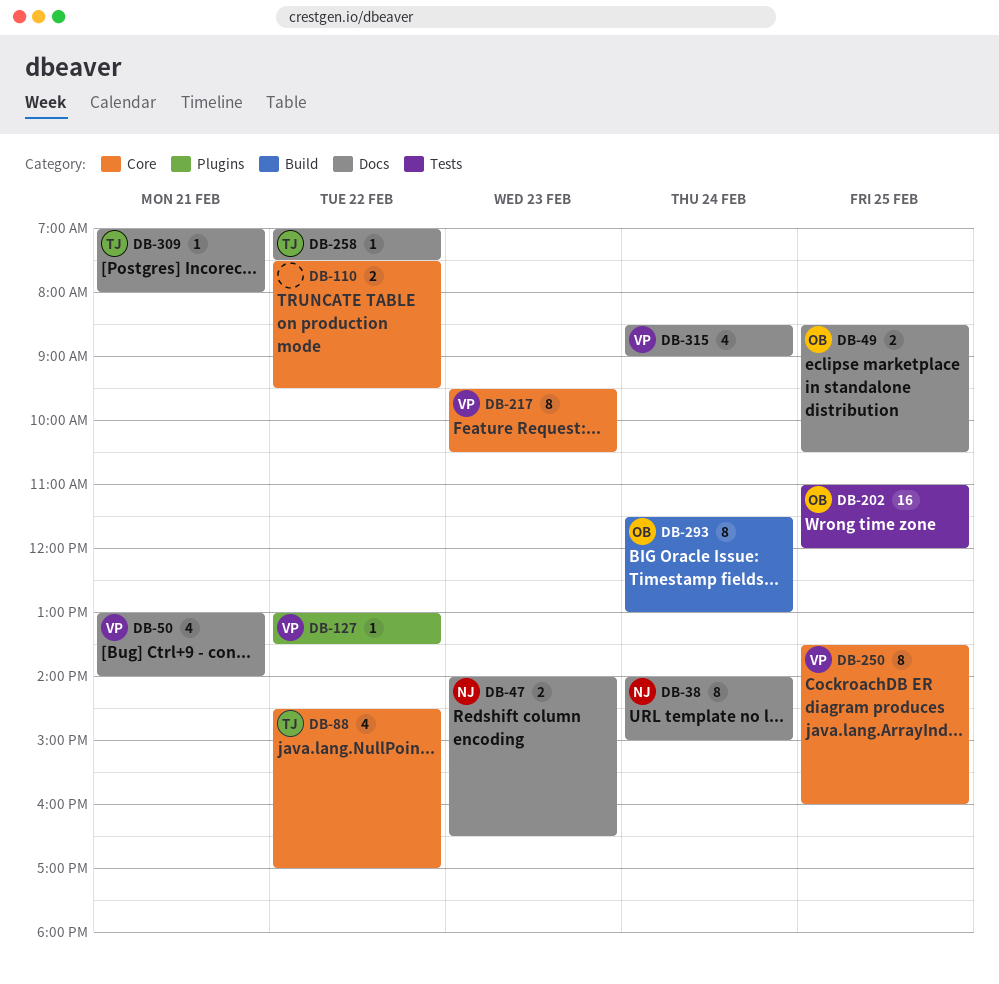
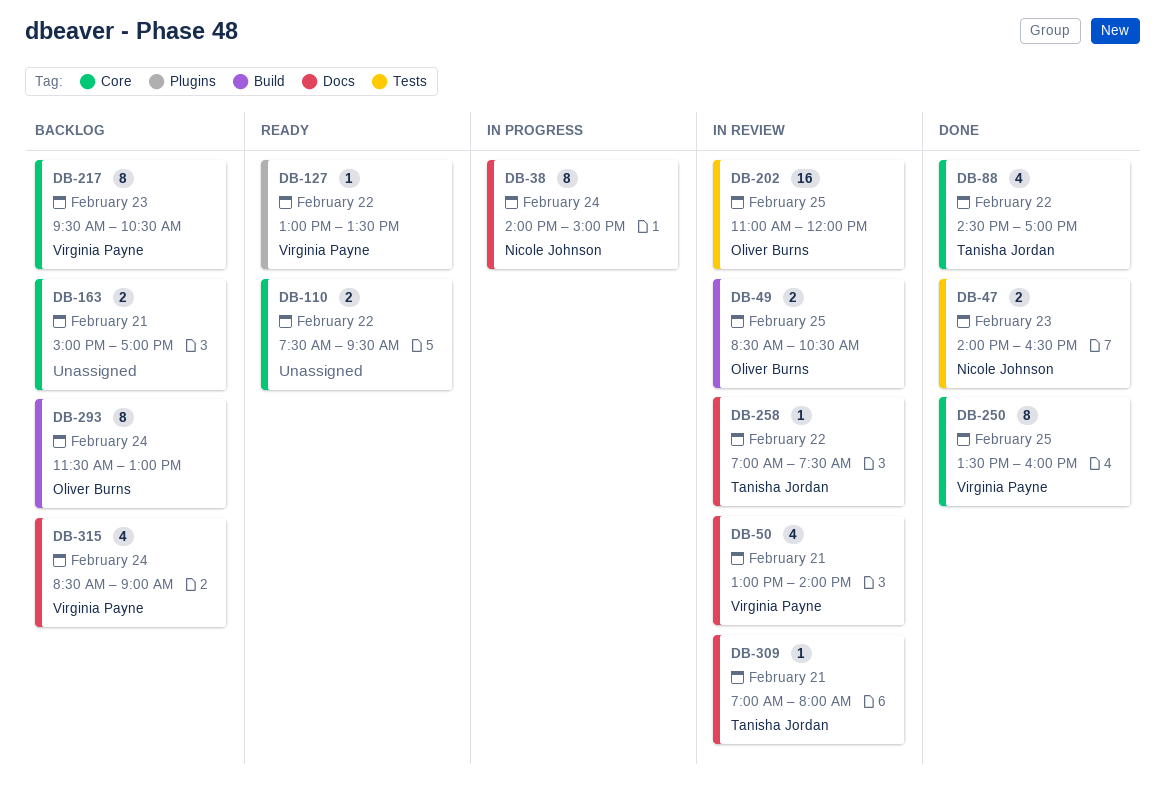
DB-47, label: Docs -> Tests
DB-49, label: Docs -> Build
DB-163: none -> present

